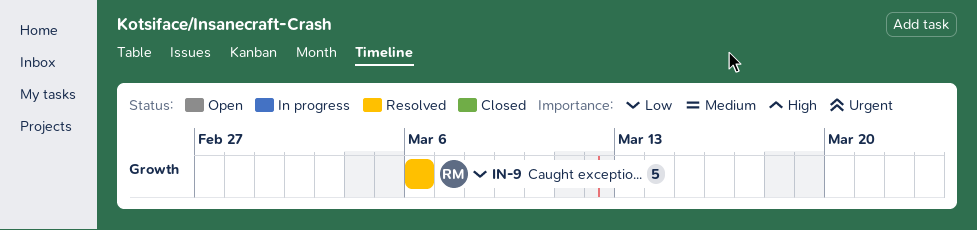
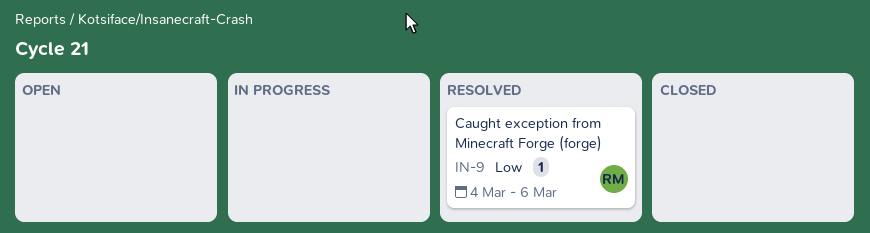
IN-9, estimate: 5 -> 1
IN-9, start: Mar 6 -> Mar 4

